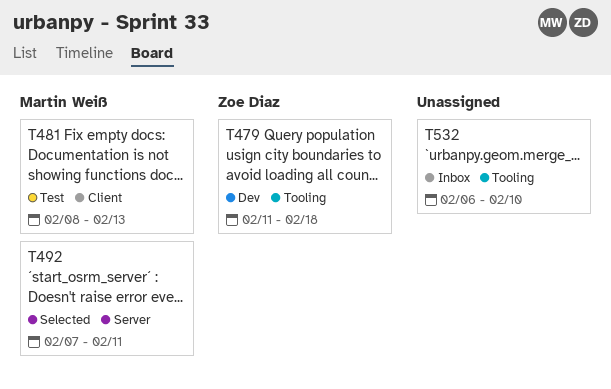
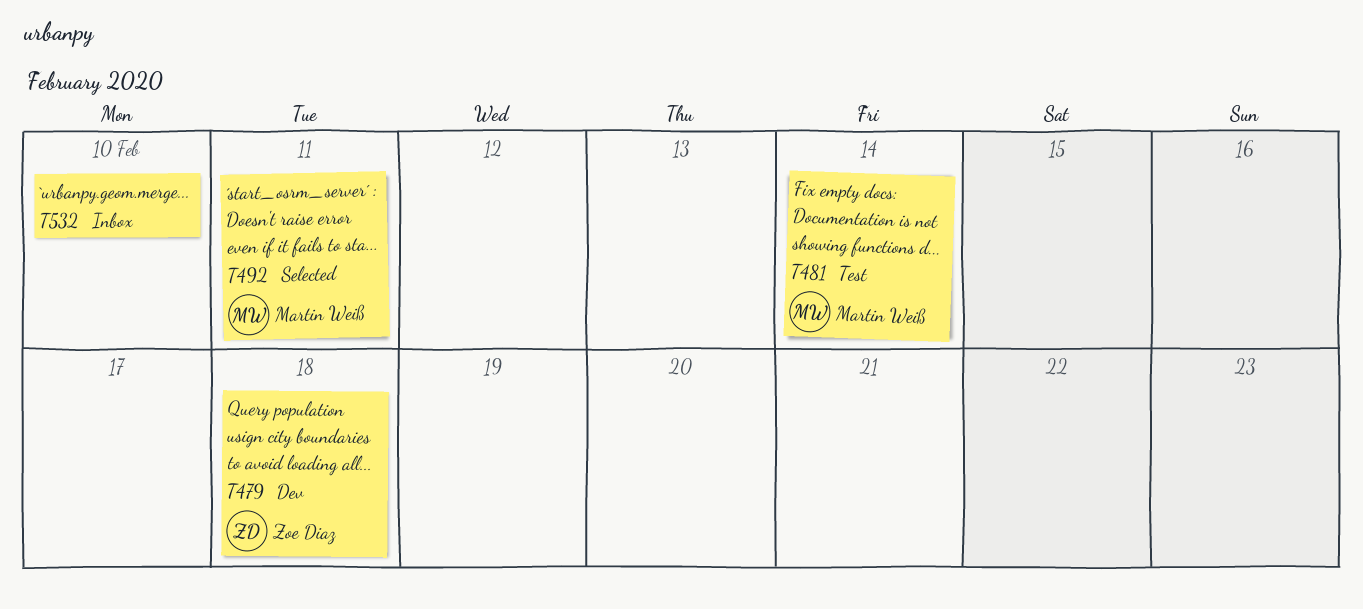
T481, due: Feb 13 -> Feb 14

